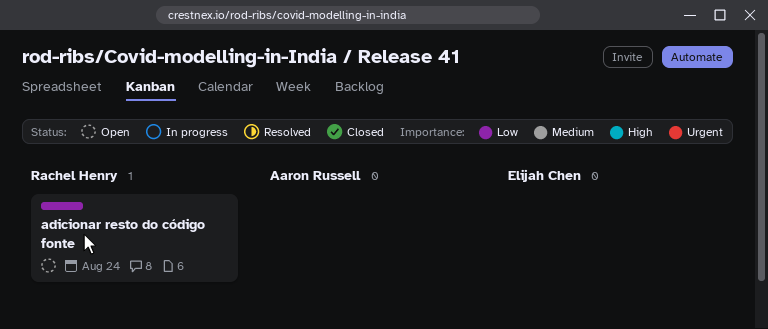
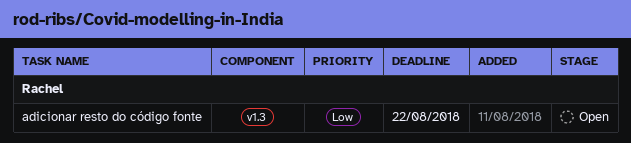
adicionar resto do código fonte, due: Aug 24 -> Aug 22

